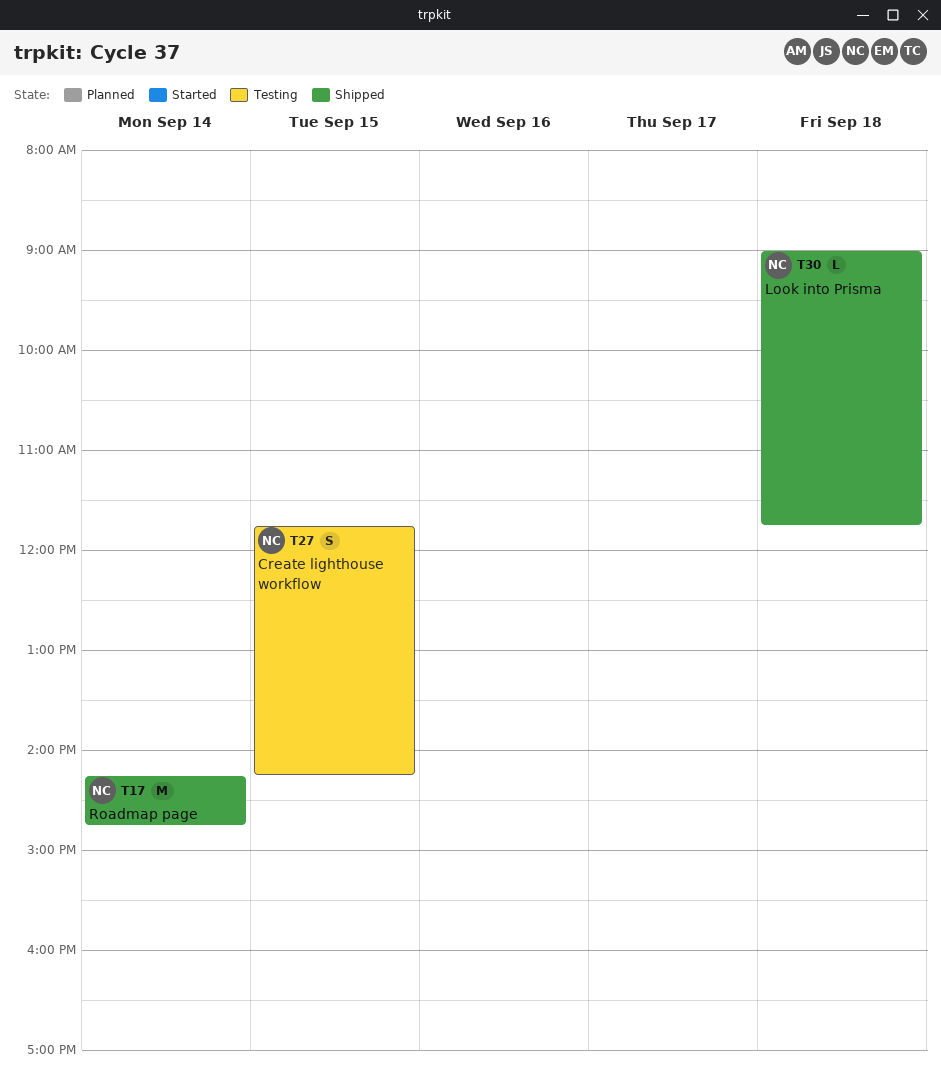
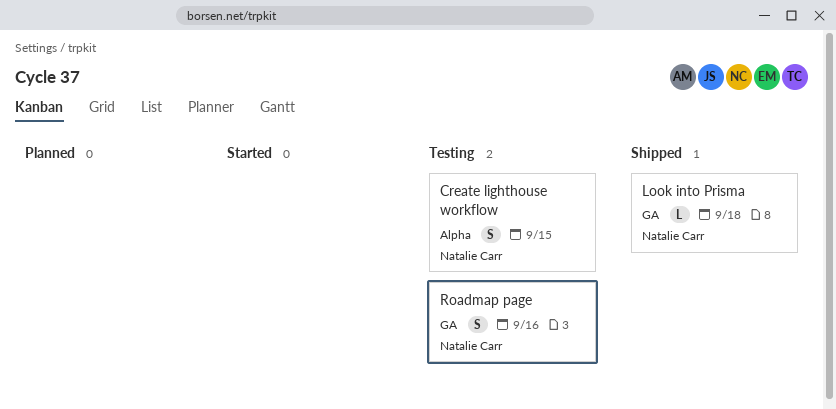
Roadmap page, status: Shipped -> Testing
Roadmap page, estimate: M -> S
Roadmap page, day: Sep 14 -> Sep 16

